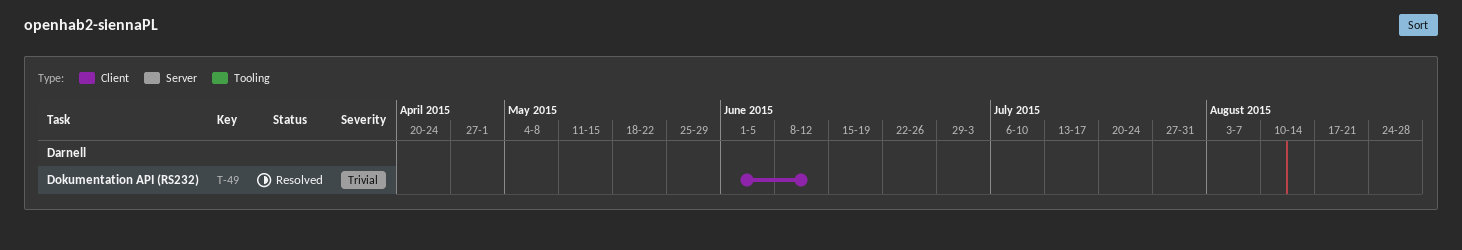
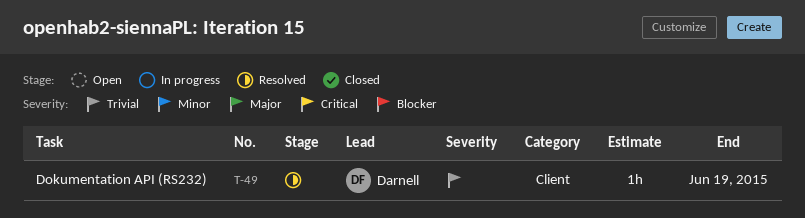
T-49, due: Jun 12 -> Jun 19

